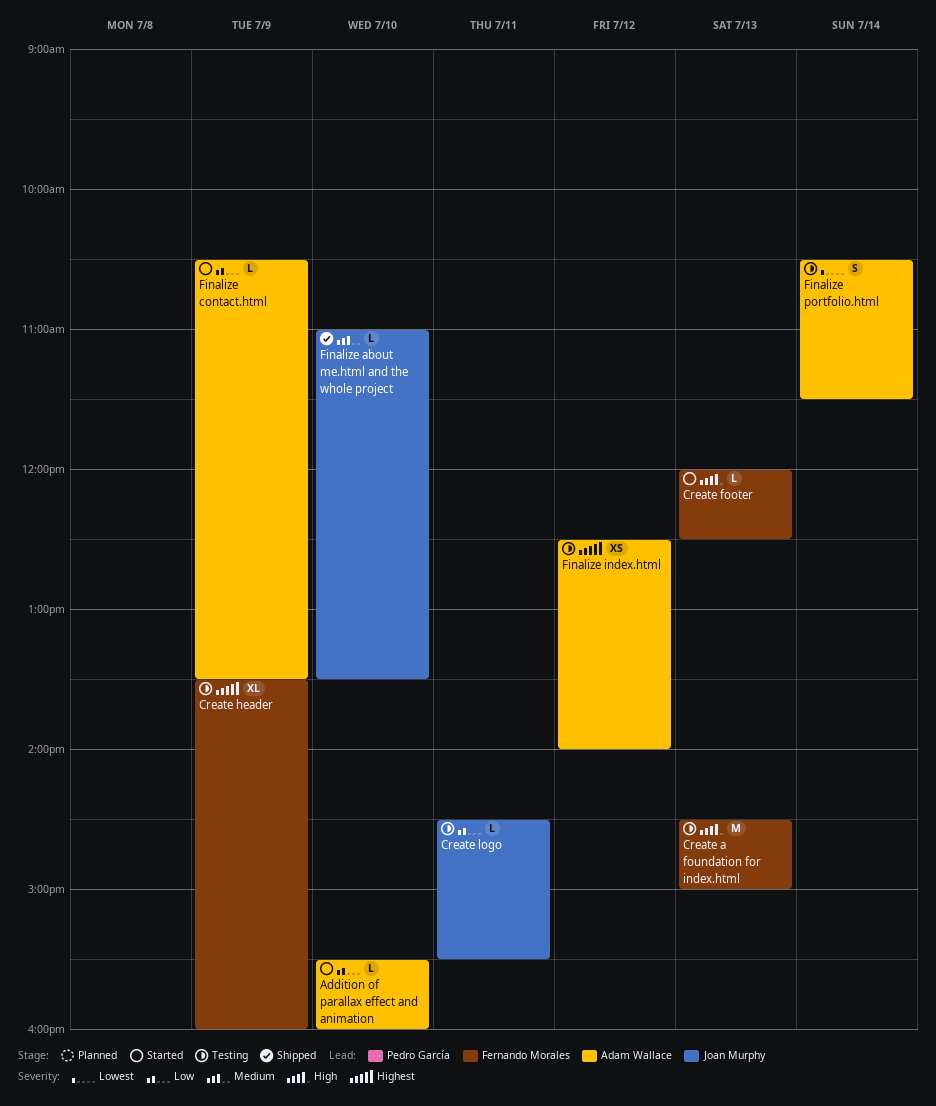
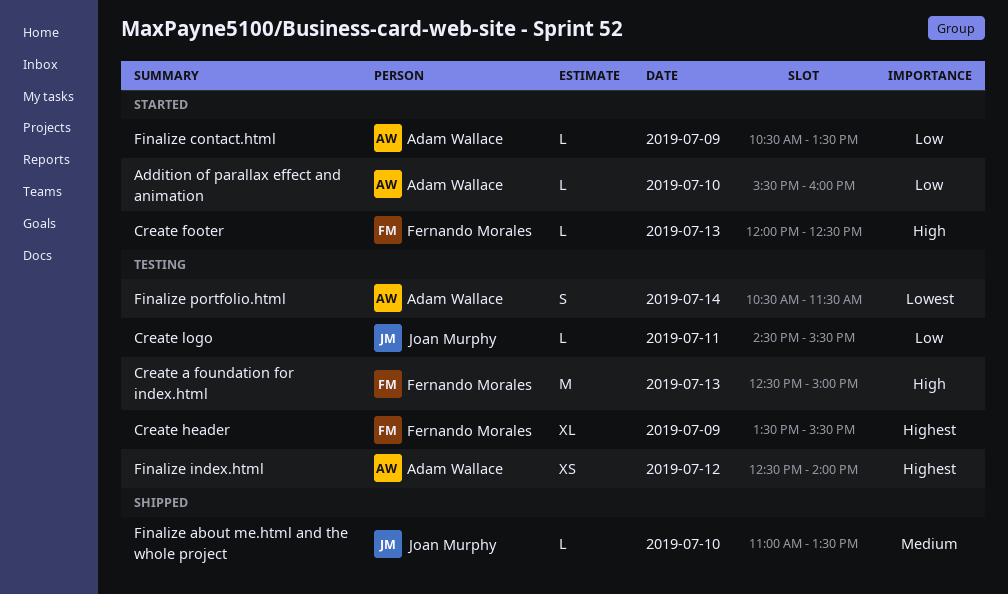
Create a foundation for index.html, begins: 14:30 -> 12:30
Create header, ends: 16:00 -> 15:30

